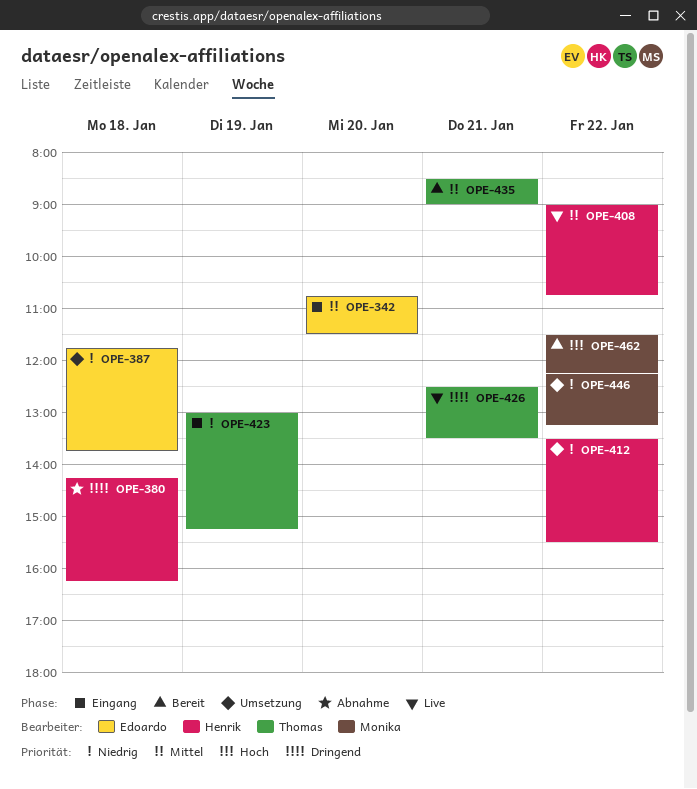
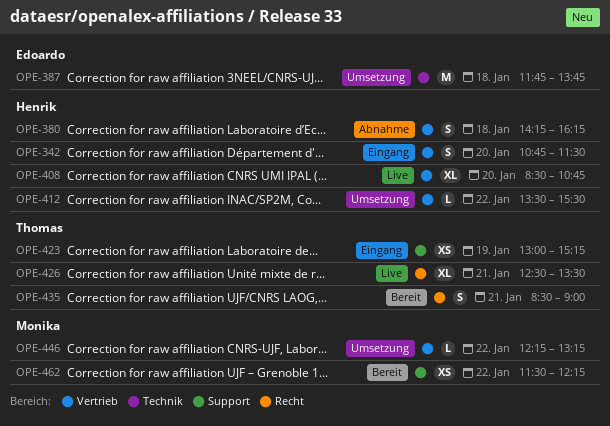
OPE-342, owner: Edoardo -> Henrik
OPE-408, day: Jan 22 -> Jan 20
OPE-408, begins: 09:00 -> 08:30

